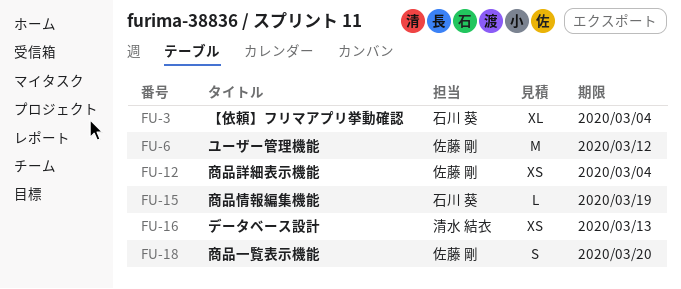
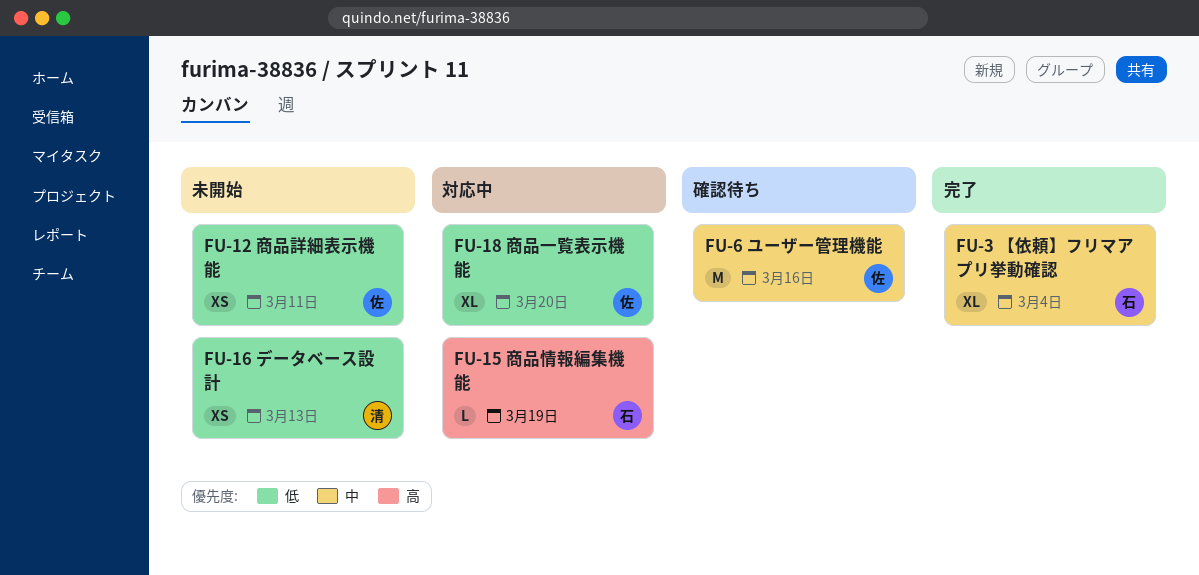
FU-6, due: Mar 12 -> Mar 16
FU-12, due: Mar 4 -> Mar 11
FU-18, estimate: S -> XL

